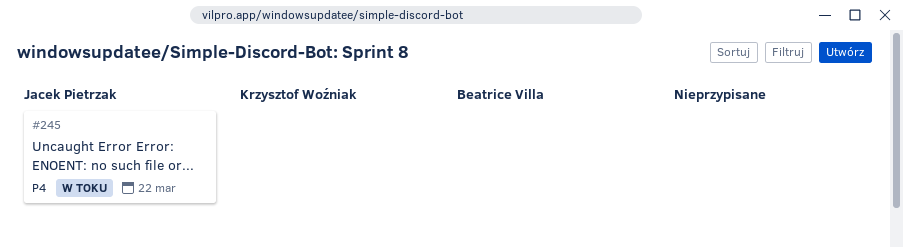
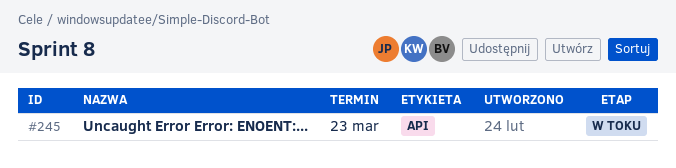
#245, due: Mar 22 -> Mar 23

